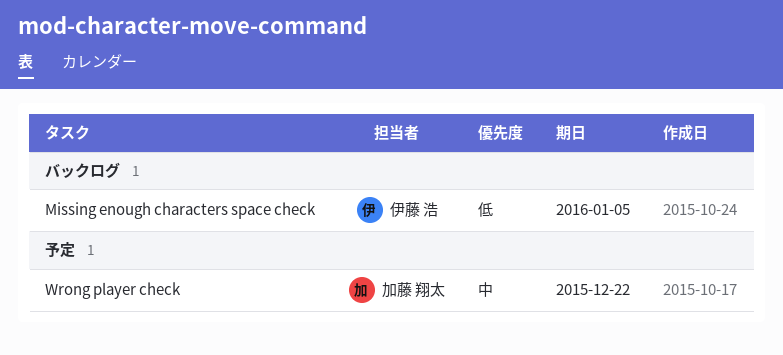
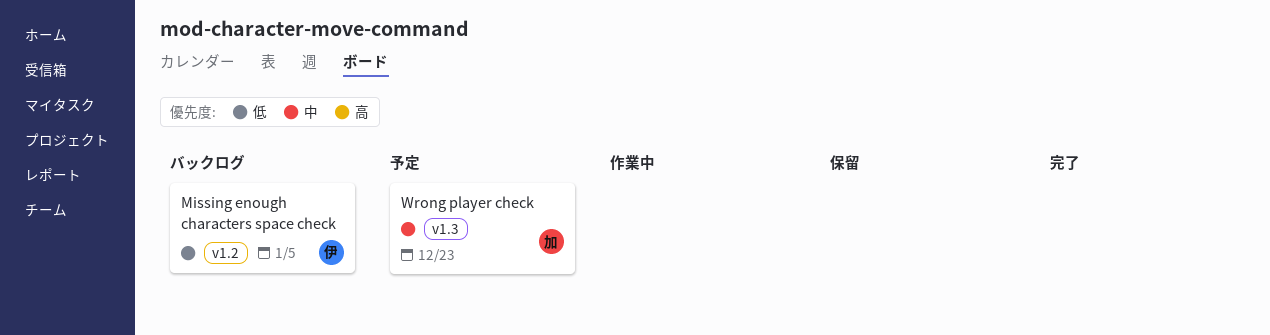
Wrong player check, due: Dec 22 -> Dec 23

